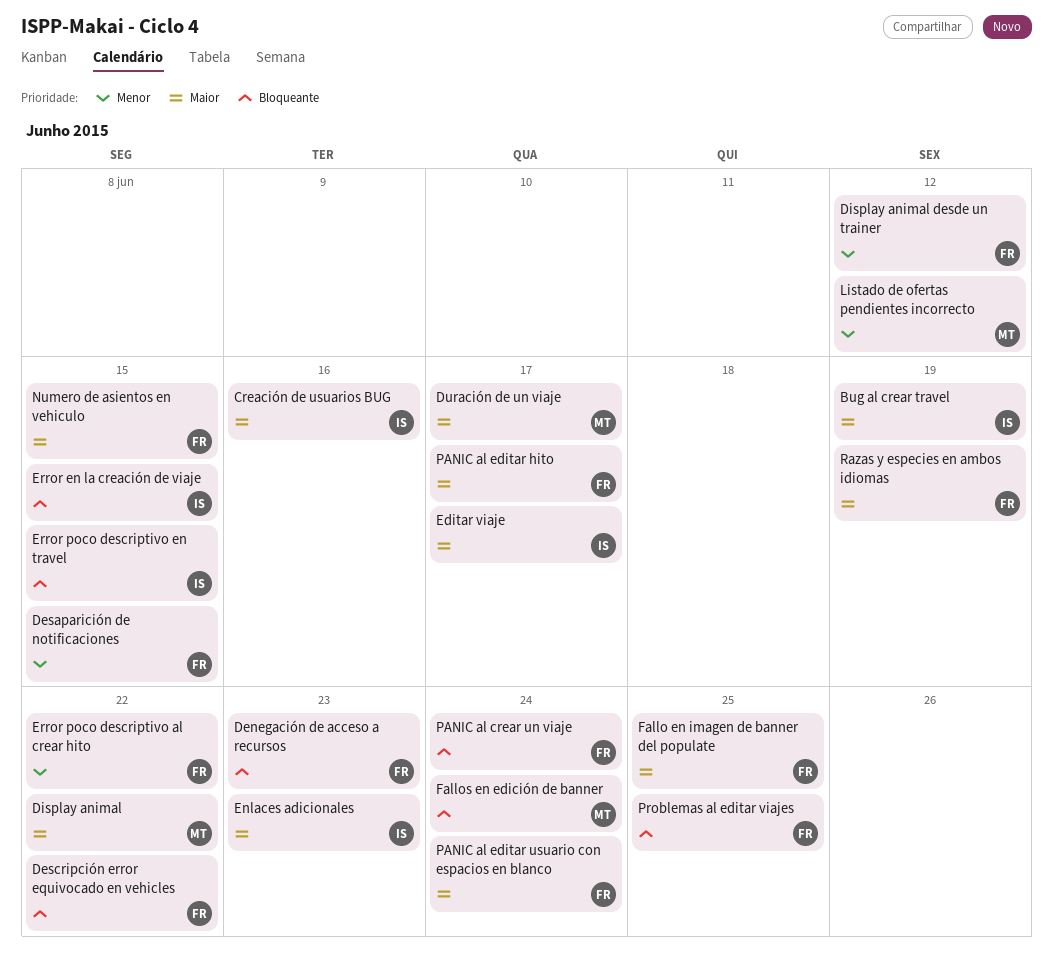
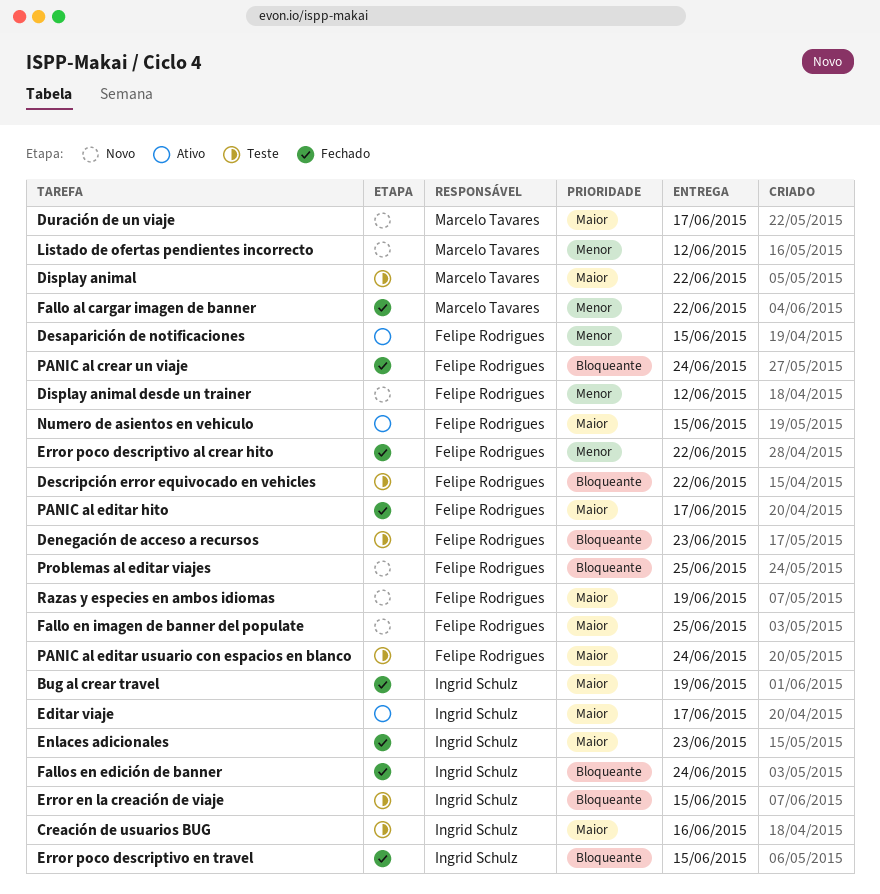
Fallo al cargar imagen de banner: none -> present
Fallos en edición de banner, owner: Marcelo Tavares -> Ingrid Schulz

